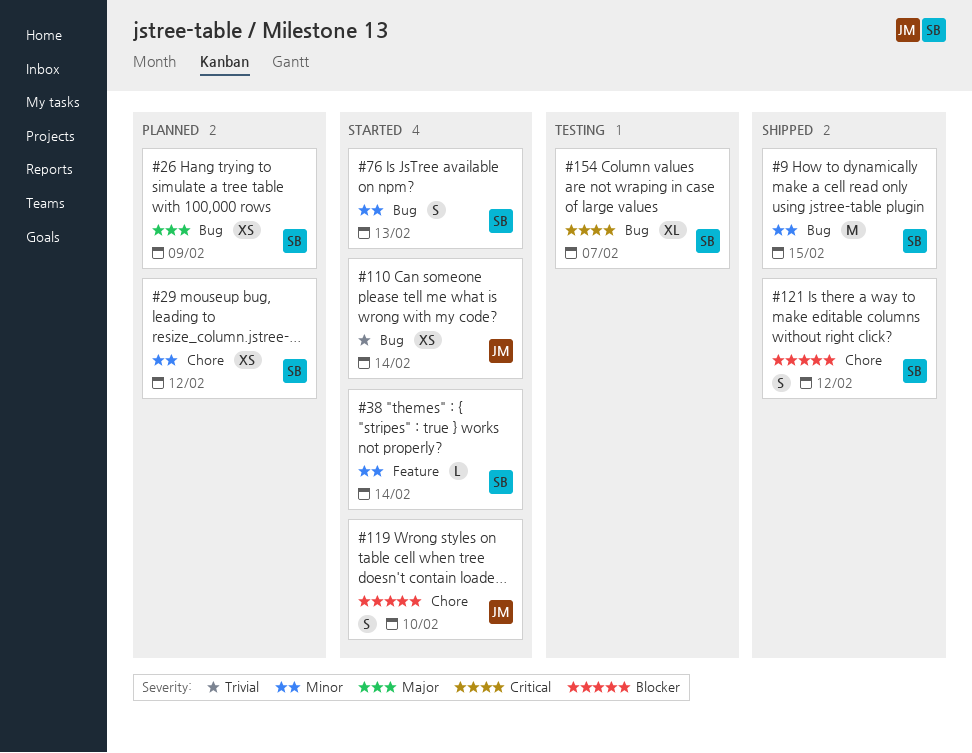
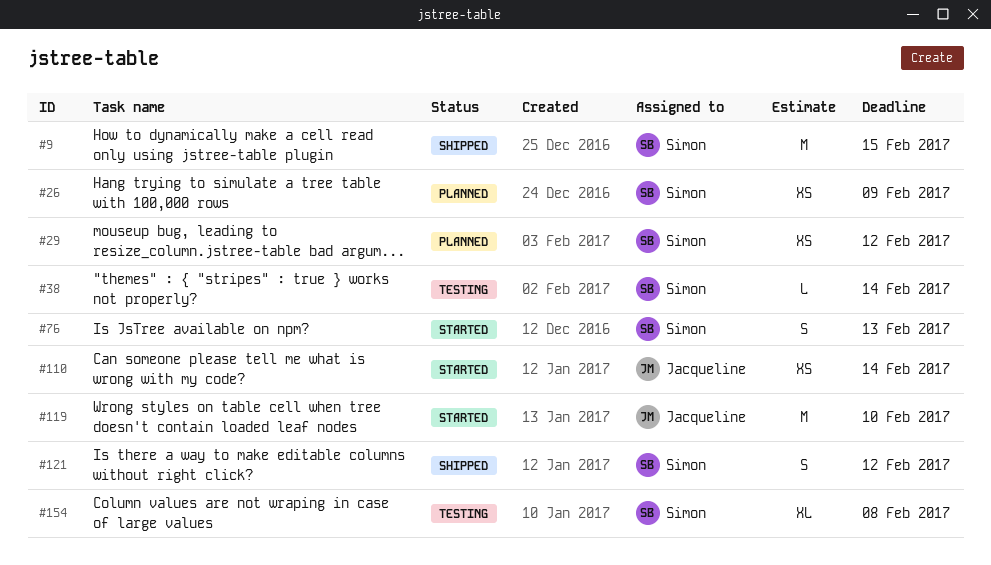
#38, status: Started -> Testing
#119, estimate: S -> M
#154, due: Feb 7 -> Feb 8

